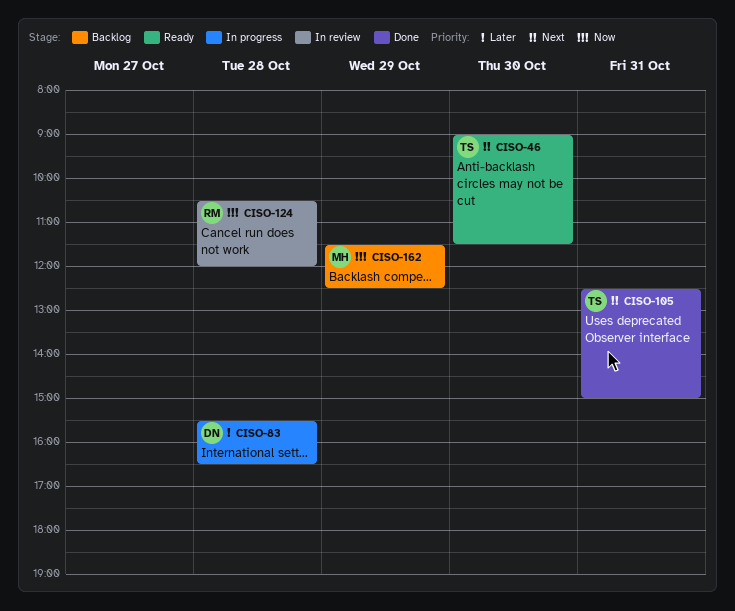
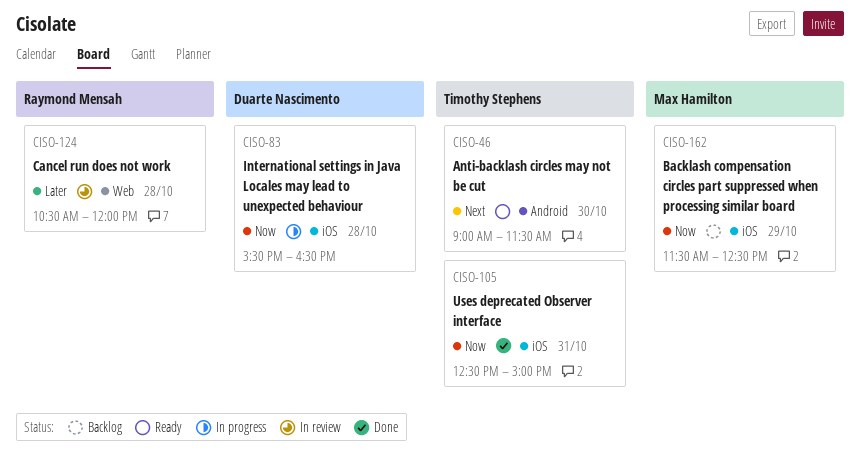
CISO-83, priority: Later -> Now
CISO-105, priority: Next -> Now
CISO-124, priority: Now -> Later

